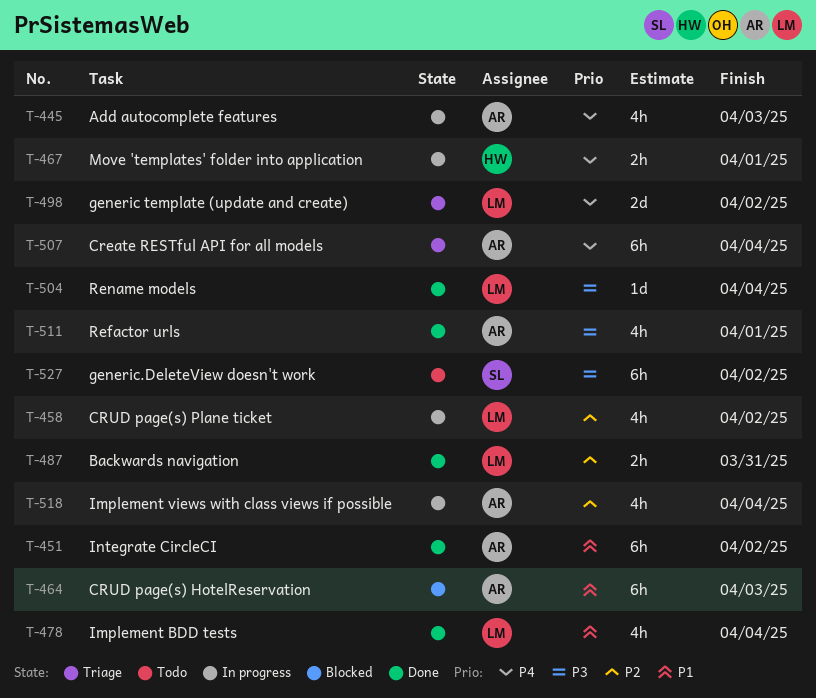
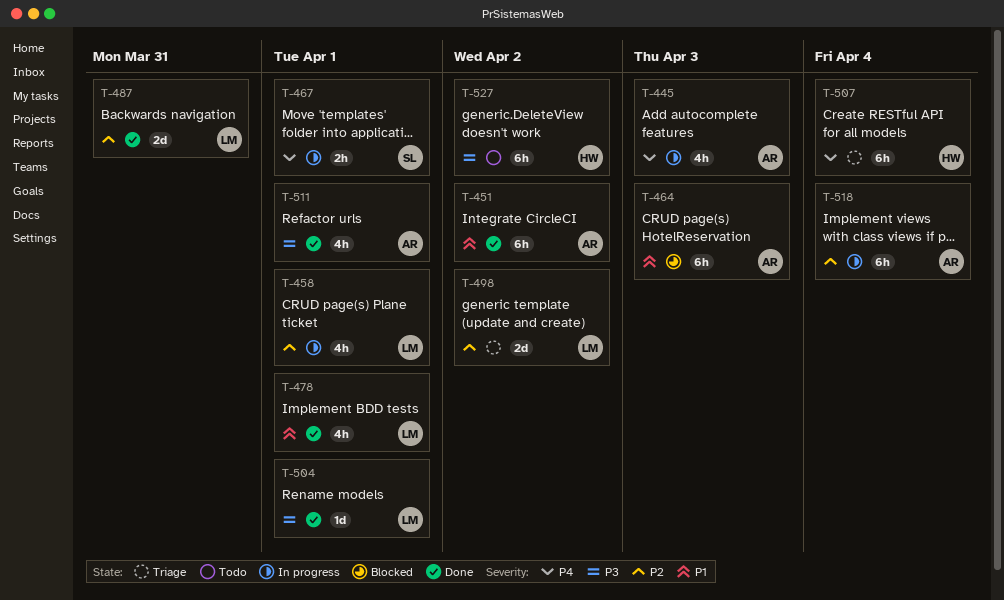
T-458, due: Apr 2 -> Apr 1
T-467, owner: HW -> SL
T-478, due: Apr 4 -> Apr 1
T-487, estimate: 2h -> 2d
T-498, priority: P4 -> P2
T-504, due: Apr 4 -> Apr 1
T-507, owner: AR -> HW
T-518, estimate: 4h -> 6h
T-527, owner: SL -> HW

